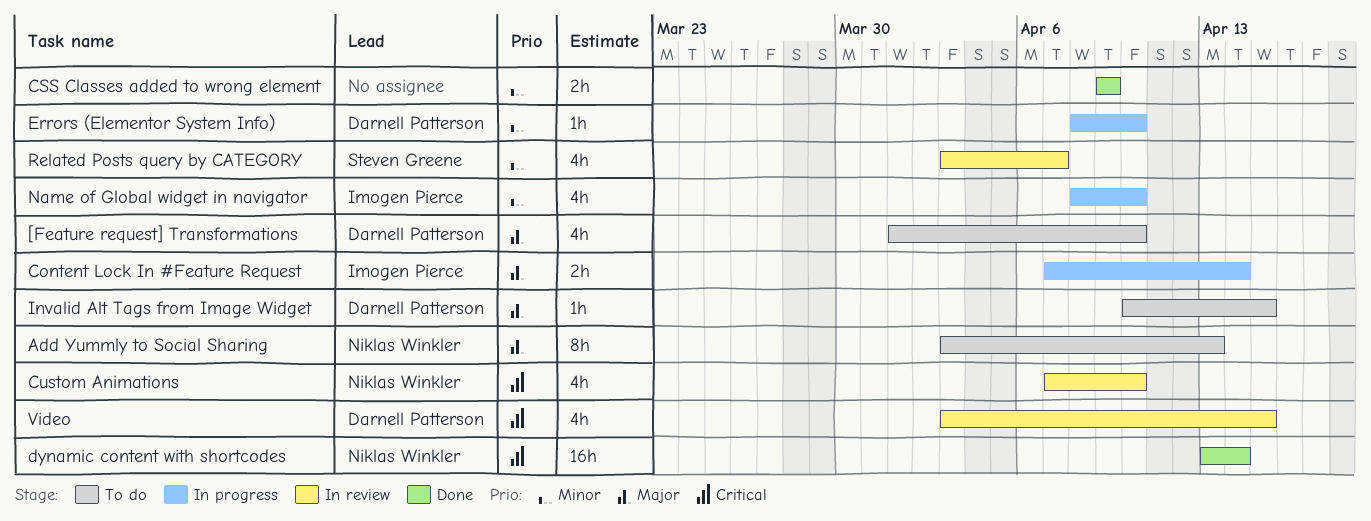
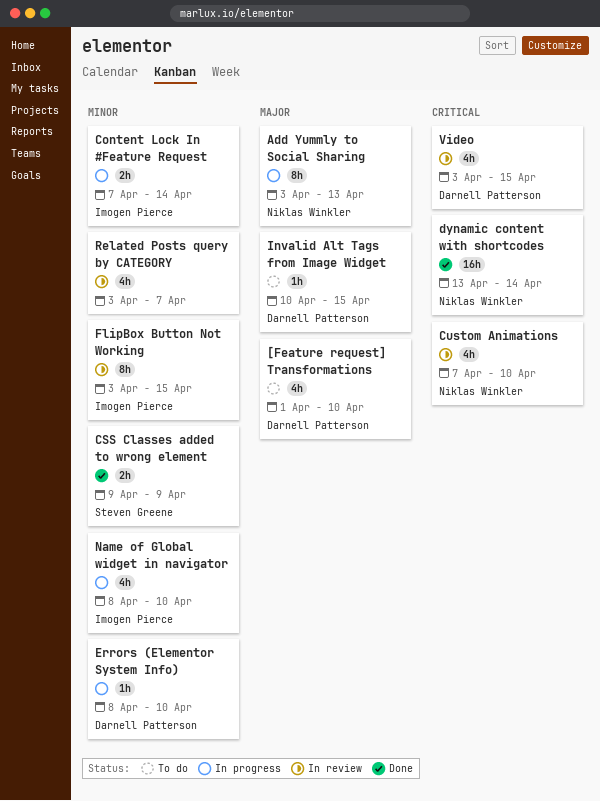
Add Yummly to Social Sharing, status: To do -> In progress
Content Lock In #Feature Request, priority: Major -> Minor
CSS Classes added to wrong element, owner: none -> Steven Greene
FlipBox Button Not Working: none -> present
Related Posts query by CATEGORY, owner: Steven Greene -> none

